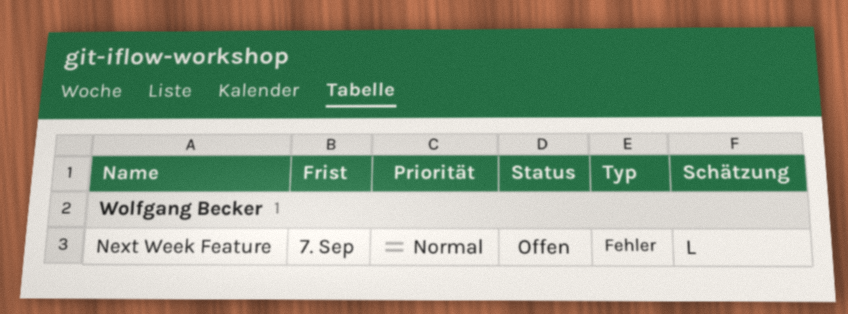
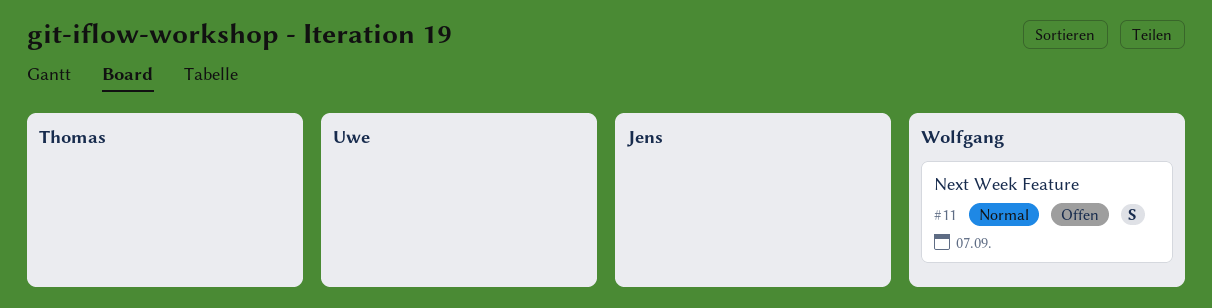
Next Week Feature, estimate: L -> S

